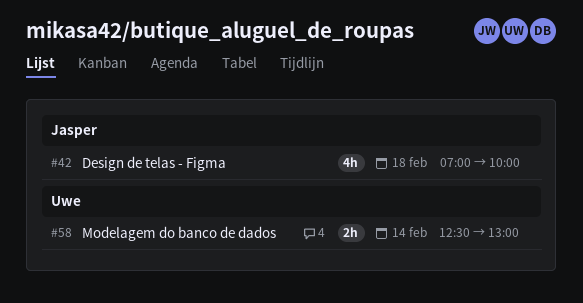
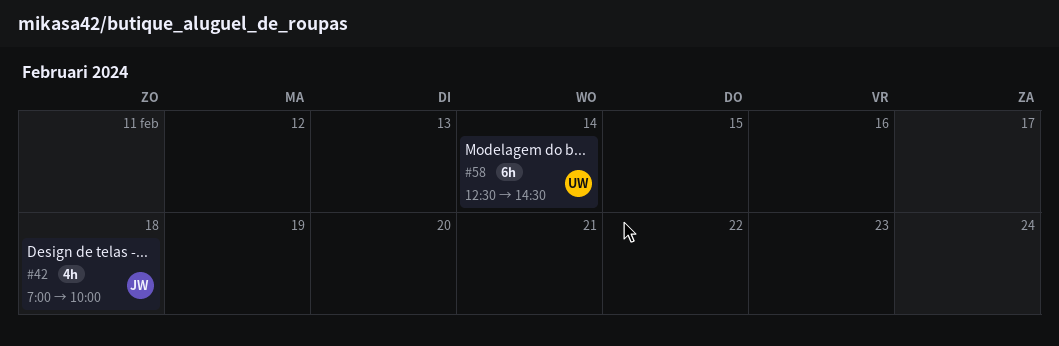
#58, estimate: 2h -> 6h
#58, ends: 13:00 -> 14:30

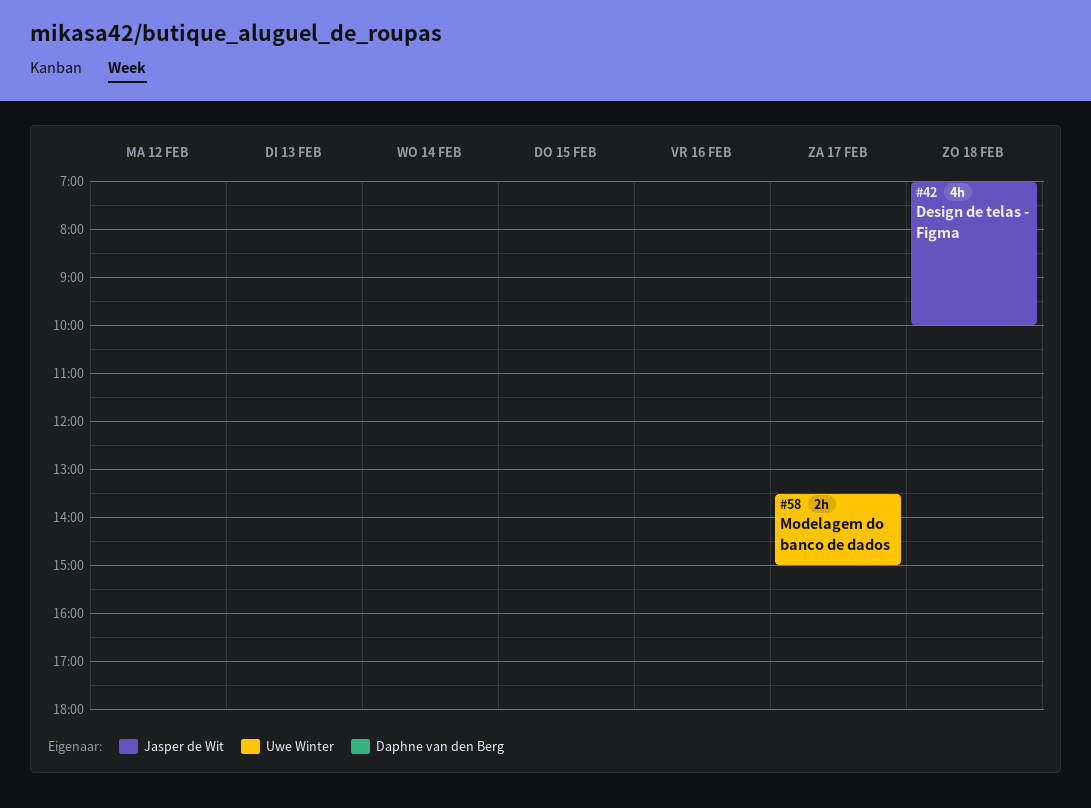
#58, estimate: 6h -> 2h
#58, day: Feb 14 -> Feb 17
#58, begins: 12:30 -> 13:30
#58, ends: 14:30 -> 15:00

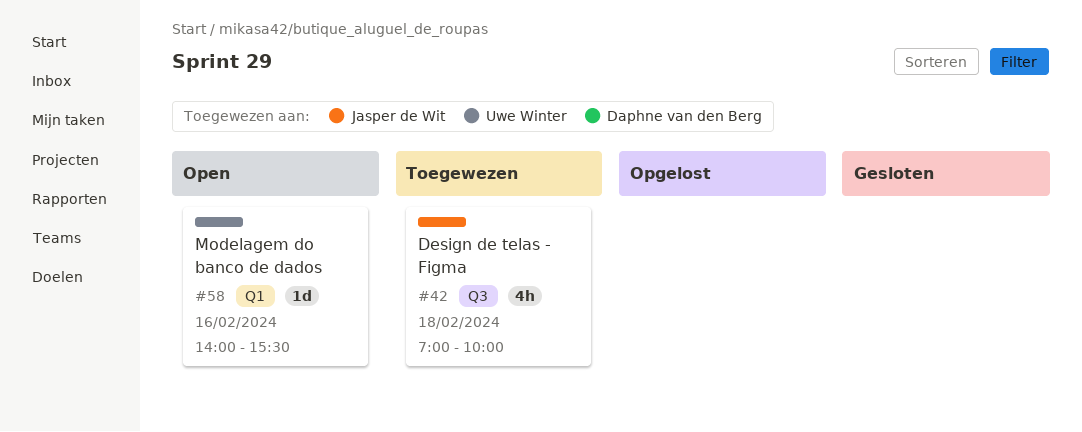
#58, estimate: 2h -> 1d
#58, day: Feb 17 -> Feb 16
#58, begins: 13:30 -> 14:00
#58, ends: 15:00 -> 15:30

